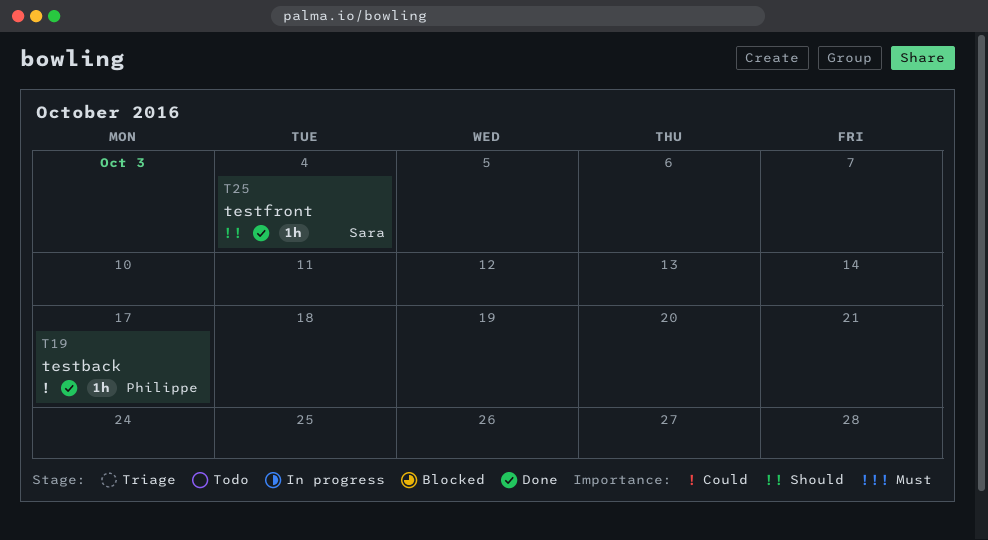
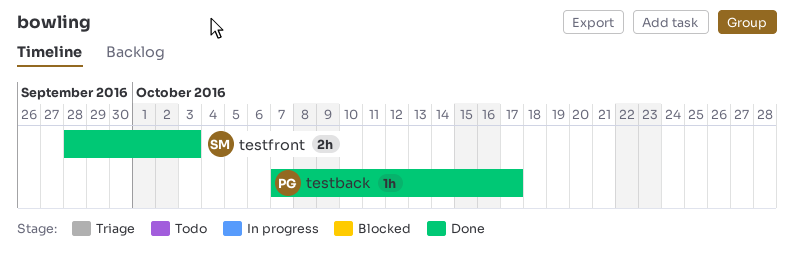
testfront, estimate: 1h -> 2h
testfront, due: Oct 4 -> Oct 3

